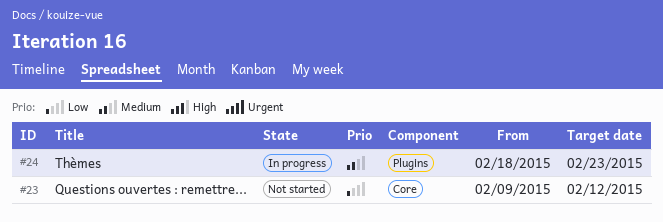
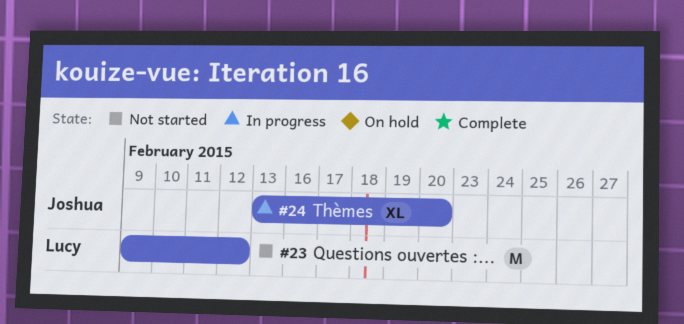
#24, start: Feb 18 -> Feb 13
#24, due: Feb 23 -> Feb 20

